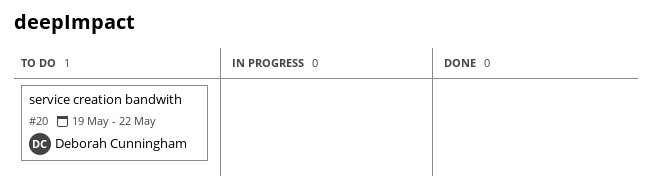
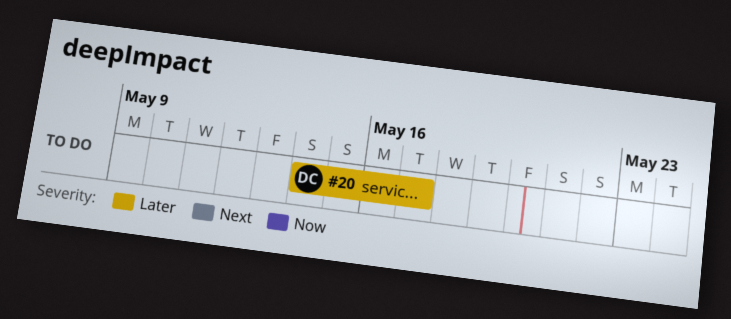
#20, start: May 19 -> May 14
#20, due: May 22 -> May 17

